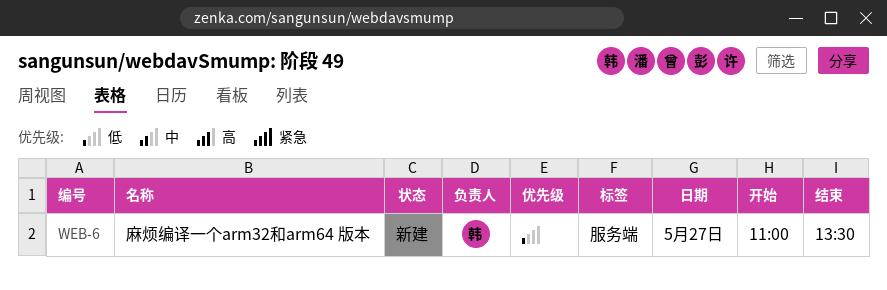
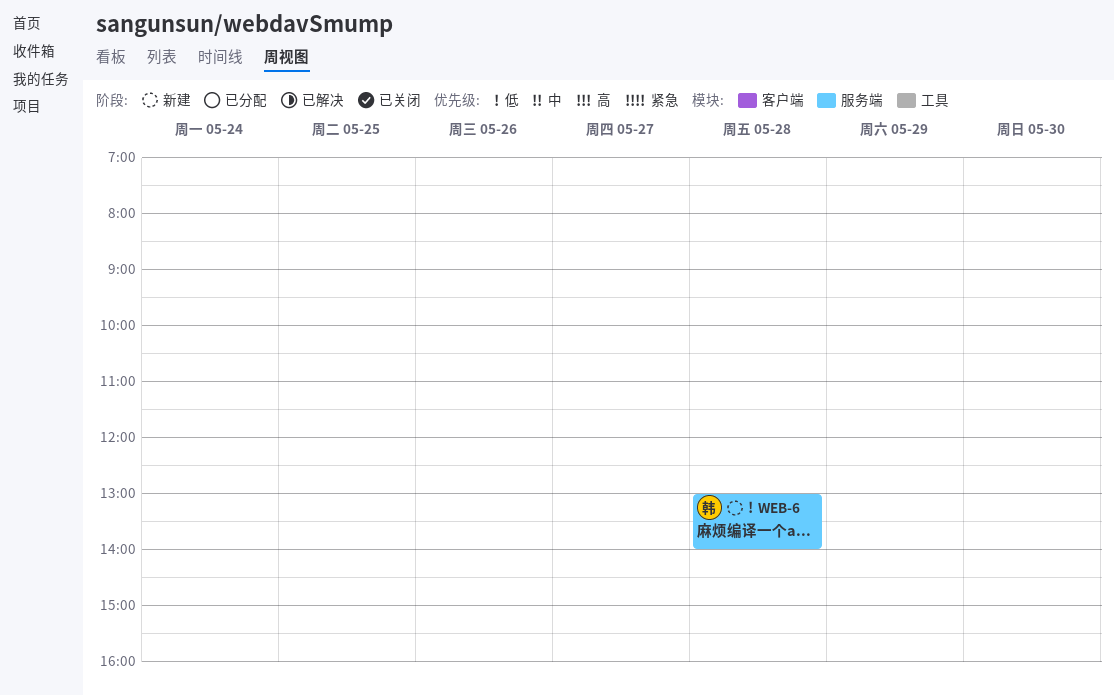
WEB-6, day: May 27 -> May 28
WEB-6, begins: 11:00 -> 13:00
WEB-6, ends: 13:30 -> 14:00

